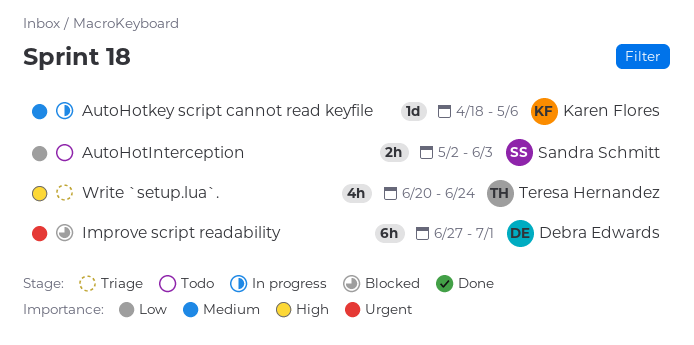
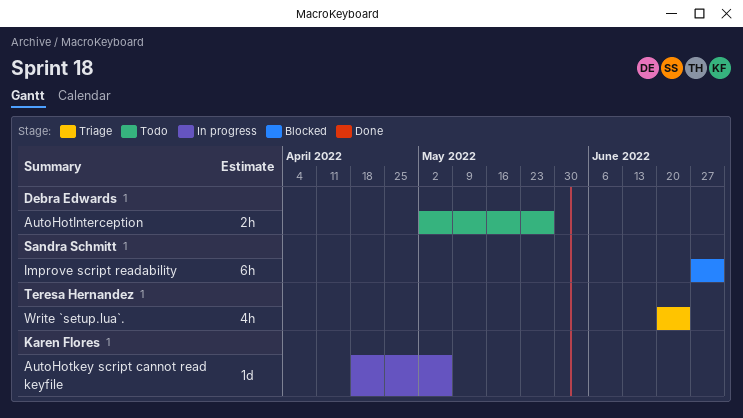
AutoHotInterception, owner: Sandra Schmitt -> Debra Edwards
AutoHotInterception, due: Jun 3 -> May 27
Improve script readability, owner: Debra Edwards -> Sandra Schmitt

